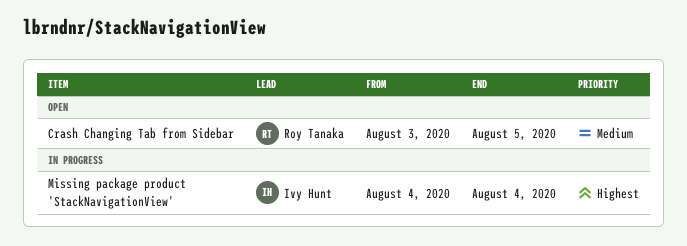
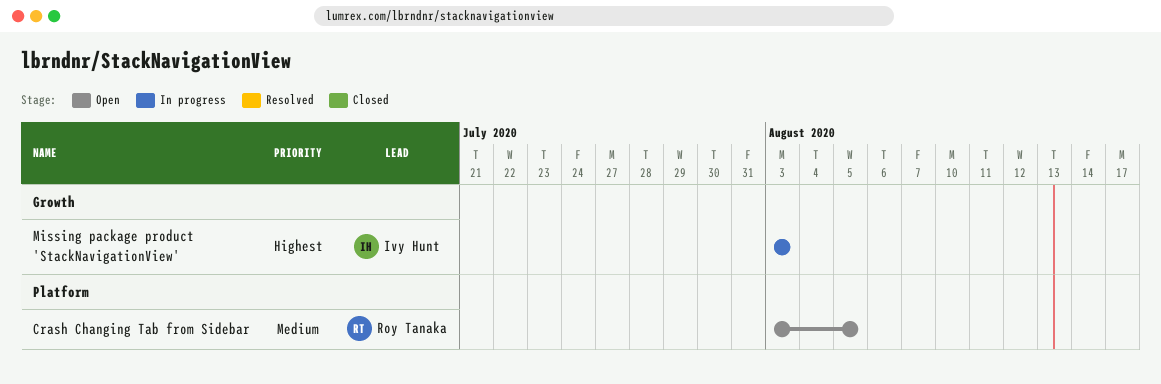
Missing package product 'StackNavigationView', start: Aug 4 -> Aug 3
Missing package product 'StackNavigationView', due: Aug 4 -> Aug 3

